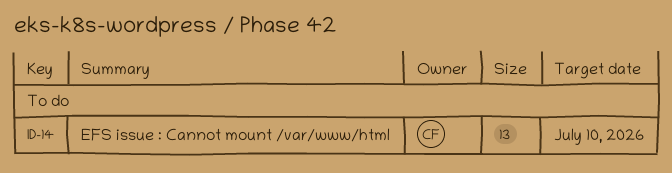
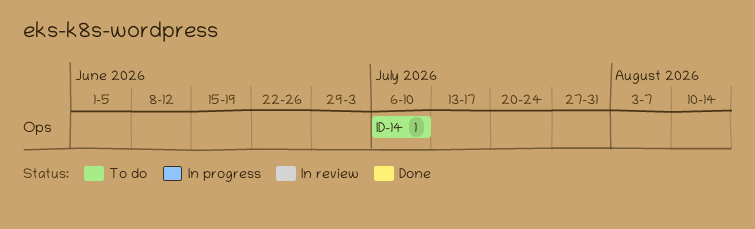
ID-14, estimate: 13 -> 1

